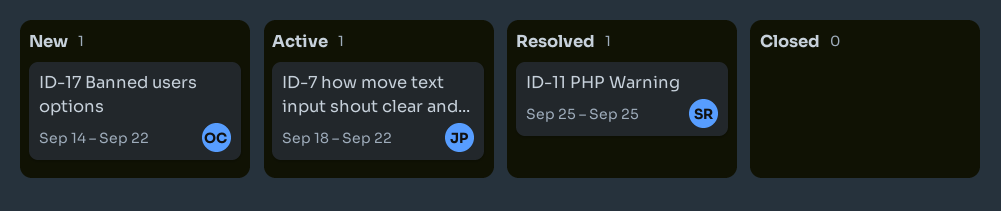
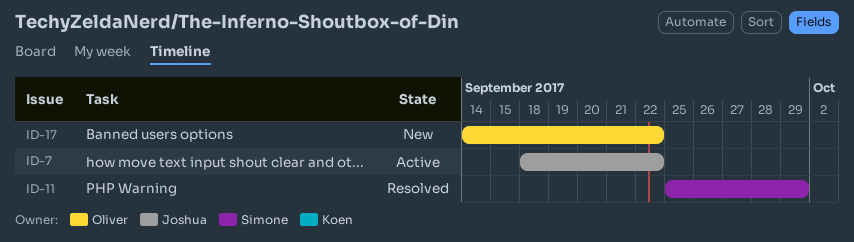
ID-11, due: Sep 25 -> Sep 29

